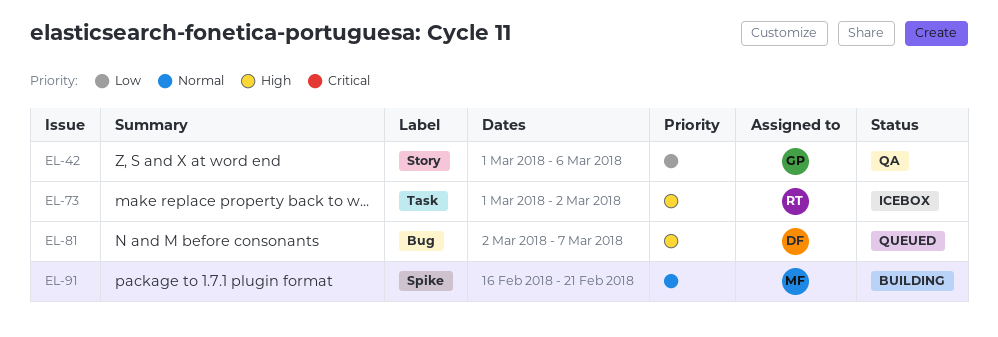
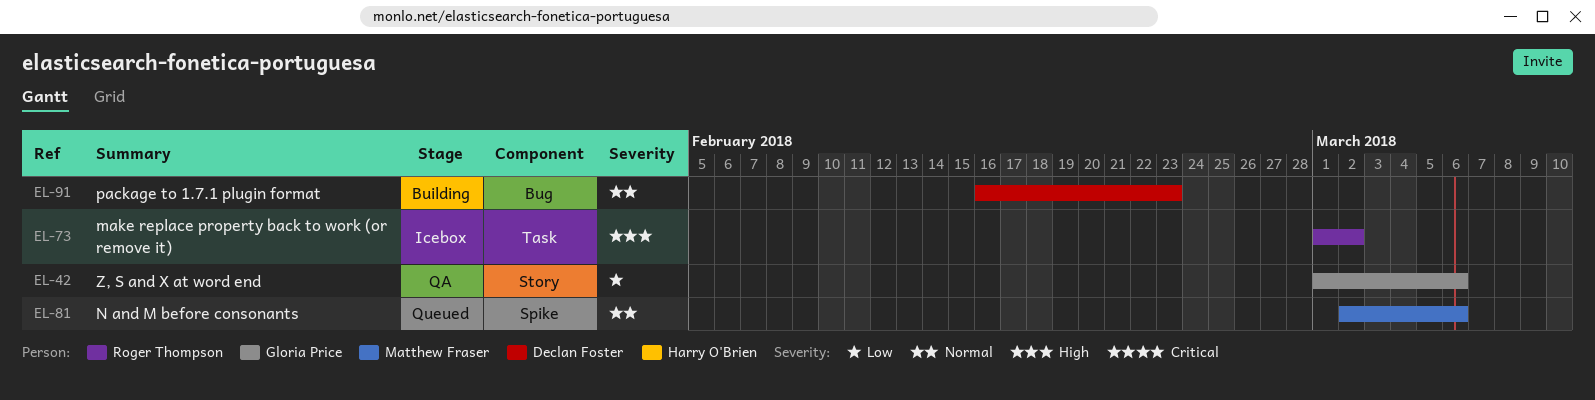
EL-81, owner: Declan Foster -> Matthew Fraser
EL-81, priority: High -> Normal
EL-81, label: Bug -> Spike
EL-81, due: Mar 7 -> Mar 6
EL-91, owner: Matthew Fraser -> Declan Foster
EL-91, label: Spike -> Bug
EL-91, due: Feb 21 -> Feb 23

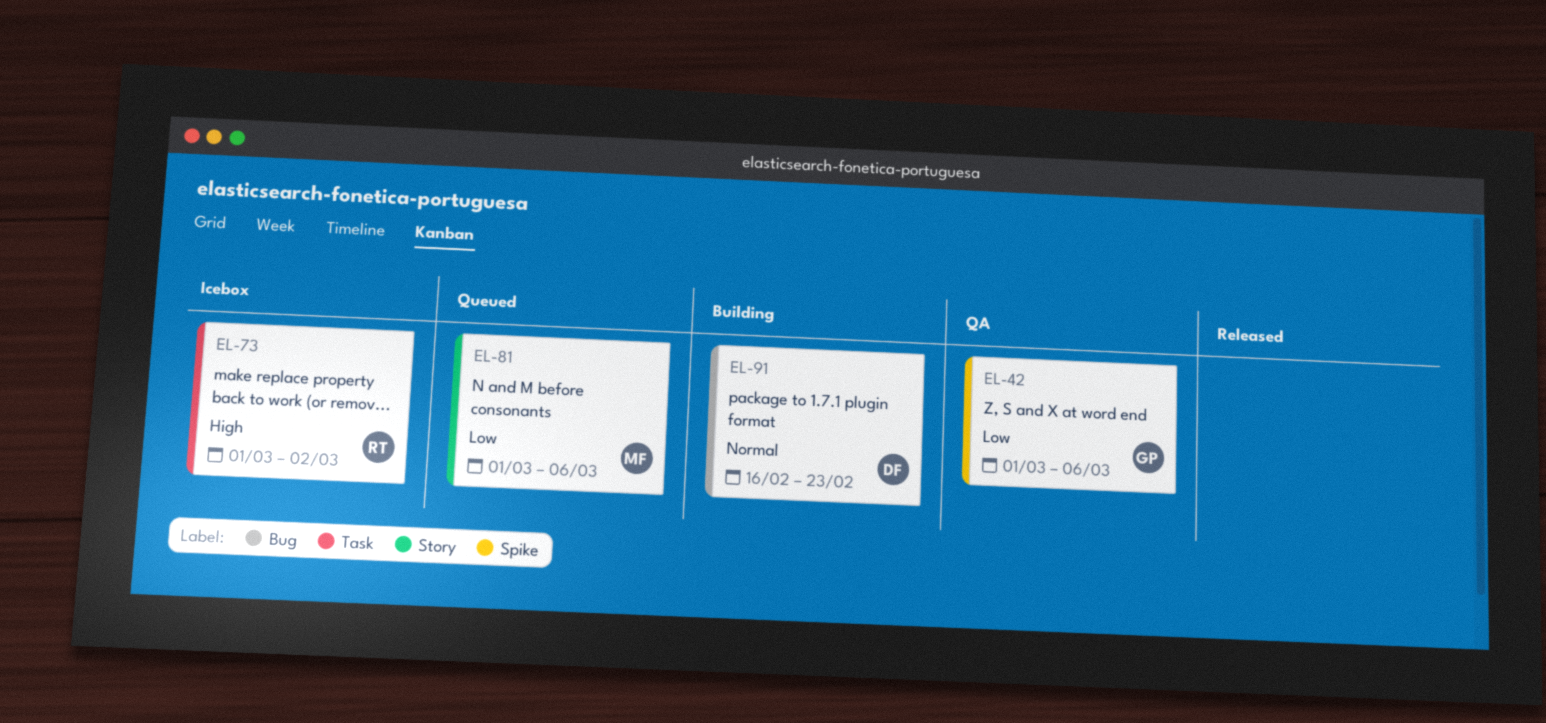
EL-42, label: Story -> Spike
EL-81, priority: Normal -> Low
EL-81, label: Spike -> Story
EL-81, start: Mar 2 -> Mar 1

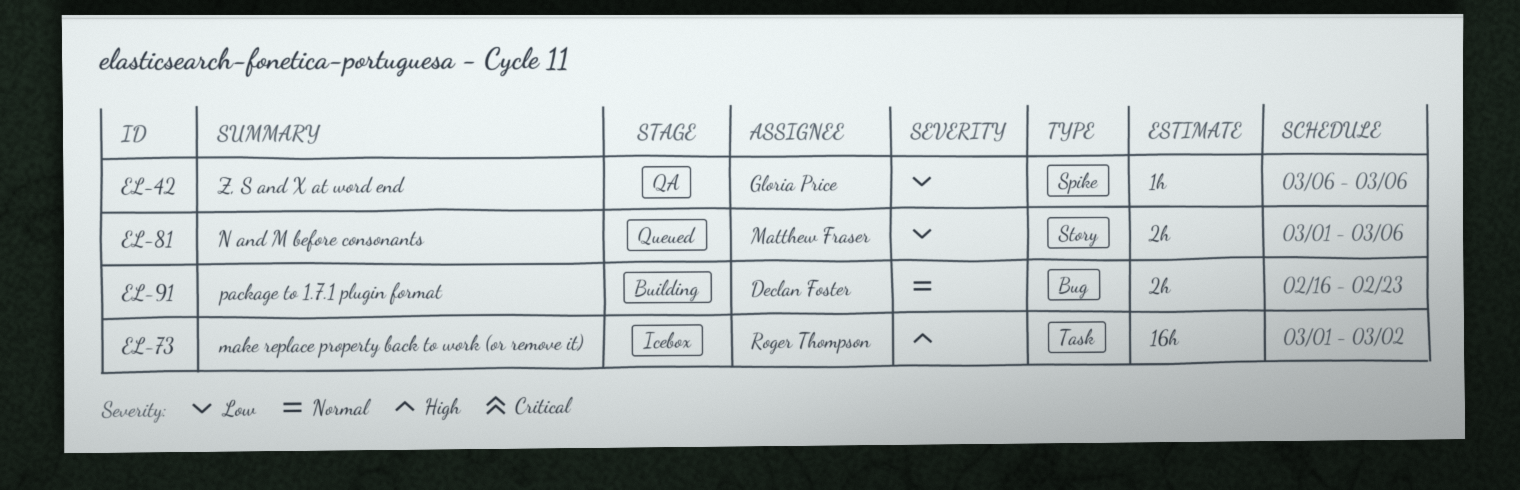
EL-42, start: Mar 1 -> Mar 6

